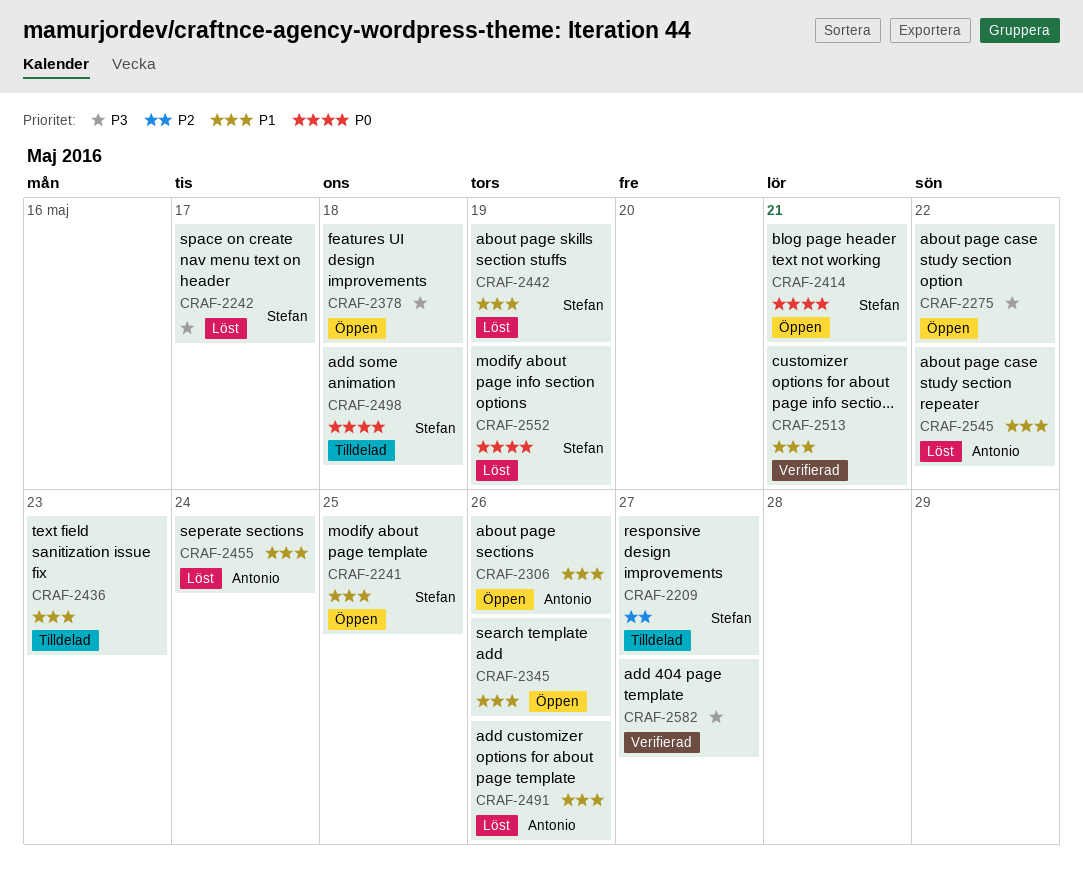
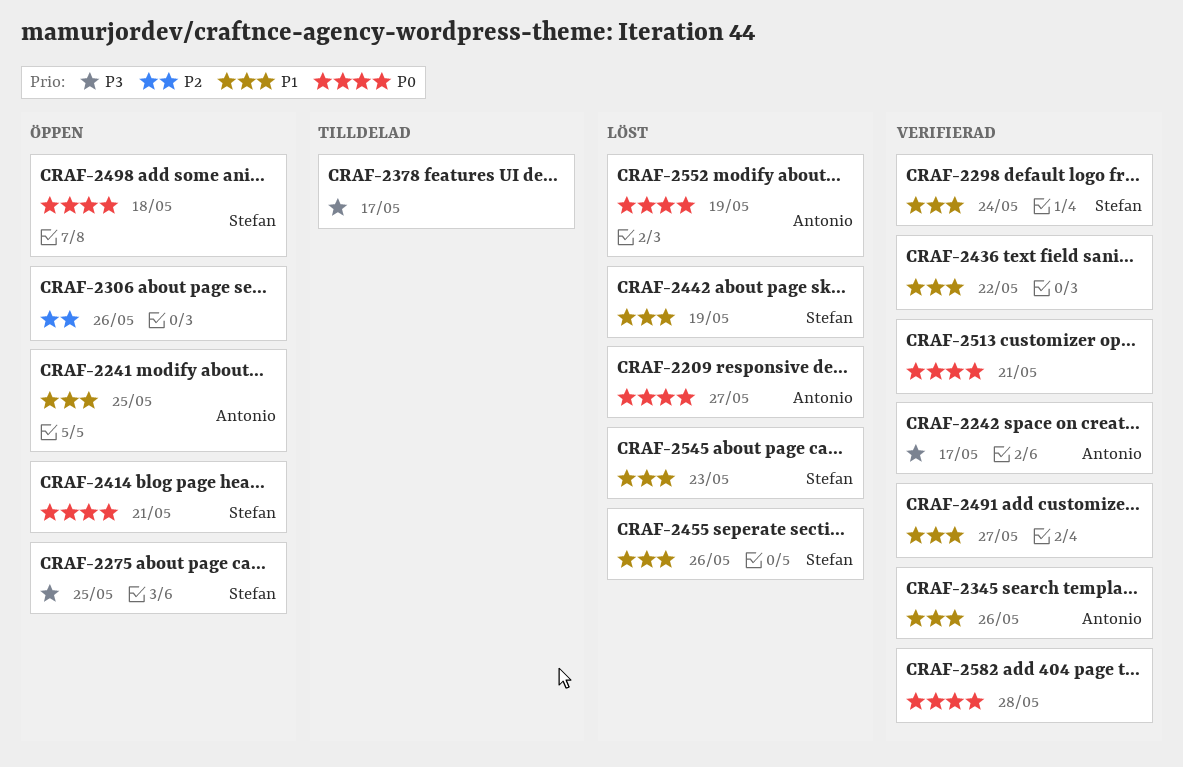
CRAF-2209, status: Tilldelad -> Löst
CRAF-2209, owner: Stefan -> Antonio
CRAF-2209, priority: P2 -> P0
CRAF-2241, owner: Stefan -> Antonio
CRAF-2242, status: Löst -> Verifierad
CRAF-2242, owner: Stefan -> Antonio
CRAF-2275, owner: none -> Stefan
CRAF-2275, due: May 22 -> May 25
CRAF-2298: none -> present
CRAF-2306, owner: Antonio -> none
CRAF-2306, priority: P1 -> P2
CRAF-2345, status: Öppen -> Verifierad
CRAF-2345, owner: none -> Antonio
CRAF-2378, status: Öppen -> Tilldelad
CRAF-2378, due: May 18 -> May 17
CRAF-2436, status: Tilldelad -> Verifierad
CRAF-2436, due: May 23 -> May 22
CRAF-2455, owner: Antonio -> Stefan
CRAF-2455, due: May 24 -> May 26
CRAF-2491, status: Löst -> Verifierad
CRAF-2491, owner: Antonio -> none
CRAF-2491, due: May 26 -> May 27
CRAF-2498, status: Tilldelad -> Öppen
CRAF-2513, priority: P1 -> P0
CRAF-2545, owner: Antonio -> Stefan
CRAF-2545, due: May 22 -> May 23
CRAF-2552, owner: Stefan -> Antonio
CRAF-2582, priority: P3 -> P0
CRAF-2582, due: May 27 -> May 28

